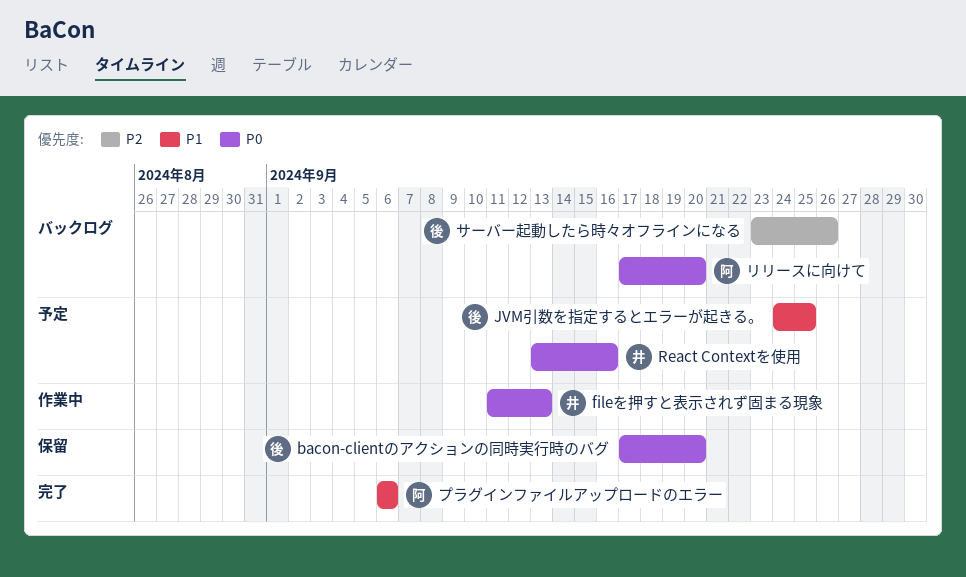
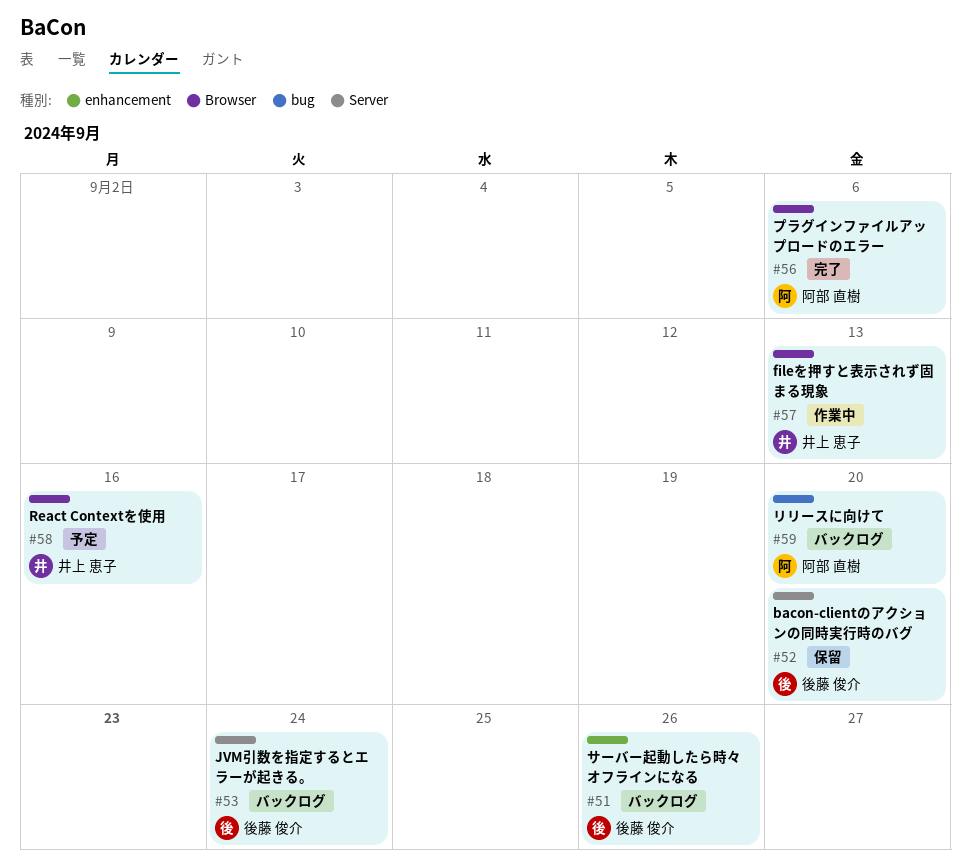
JVM引数を指定するとエラーが起きる。, status: 予定 -> バックログ
JVM引数を指定するとエラーが起きる。, due: Sep 25 -> Sep 24

